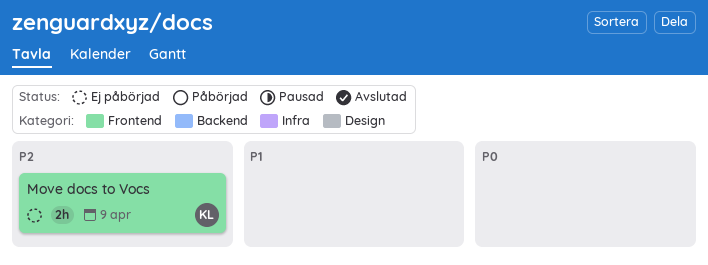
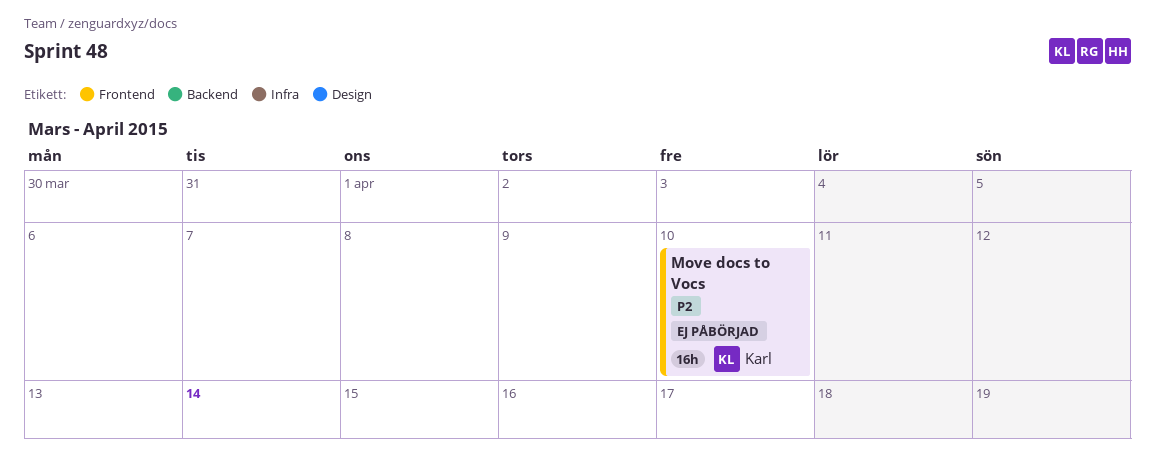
Move docs to Vocs, estimate: 2h -> 16h
Move docs to Vocs, due: Apr 9 -> Apr 10

